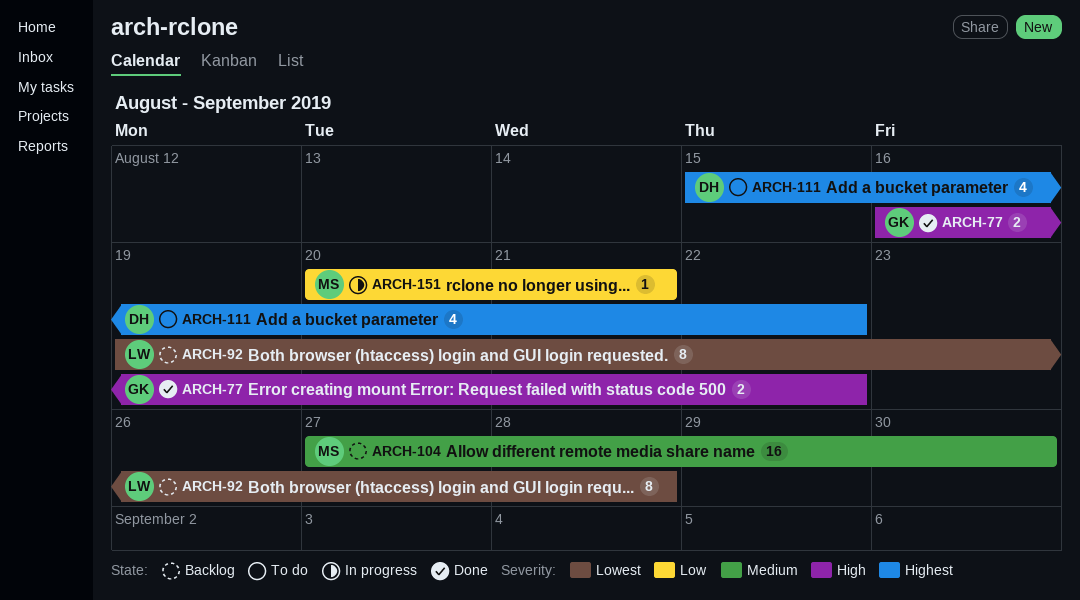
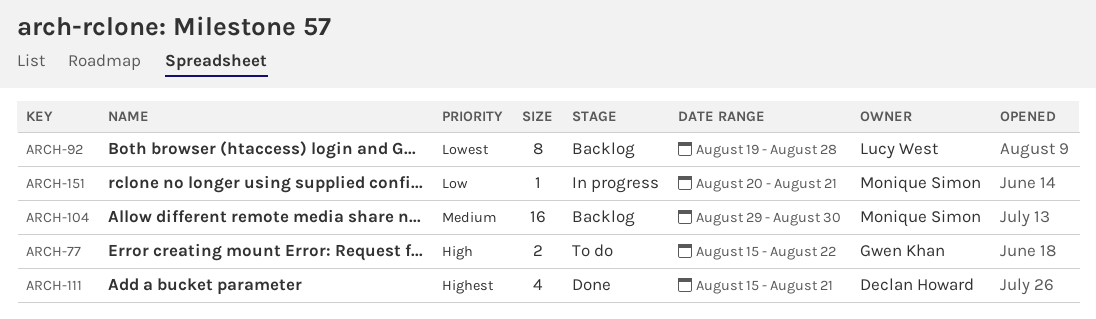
ARCH-77, status: Done -> To do
ARCH-77, start: Aug 16 -> Aug 15
ARCH-104, start: Aug 27 -> Aug 29
ARCH-111, status: To do -> Done
ARCH-111, due: Aug 22 -> Aug 21

